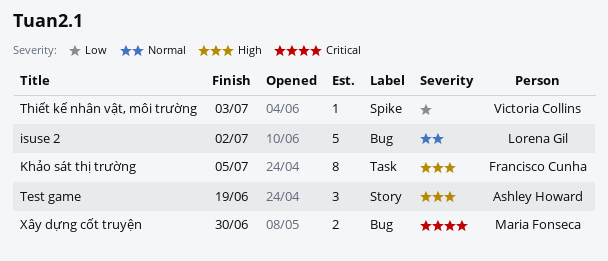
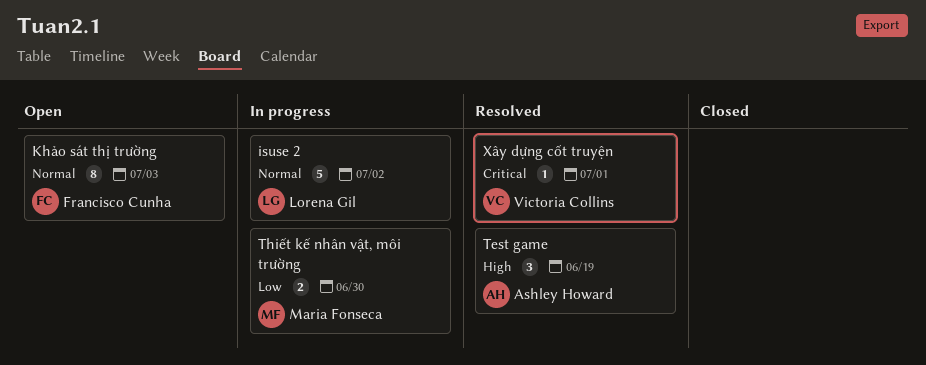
Khảo sát thị trường, priority: High -> Normal
Khảo sát thị trường, due: Jul 5 -> Jul 3
Thiết kế nhân vật, môi trường, owner: Victoria Collins -> Maria Fonseca
Thiết kế nhân vật, môi trường, estimate: 1 -> 2
Thiết kế nhân vật, môi trường, due: Jul 3 -> Jun 30
Xây dựng cốt truyện, owner: Maria Fonseca -> Victoria Collins
Xây dựng cốt truyện, estimate: 2 -> 1
Xây dựng cốt truyện, due: Jun 30 -> Jul 1

